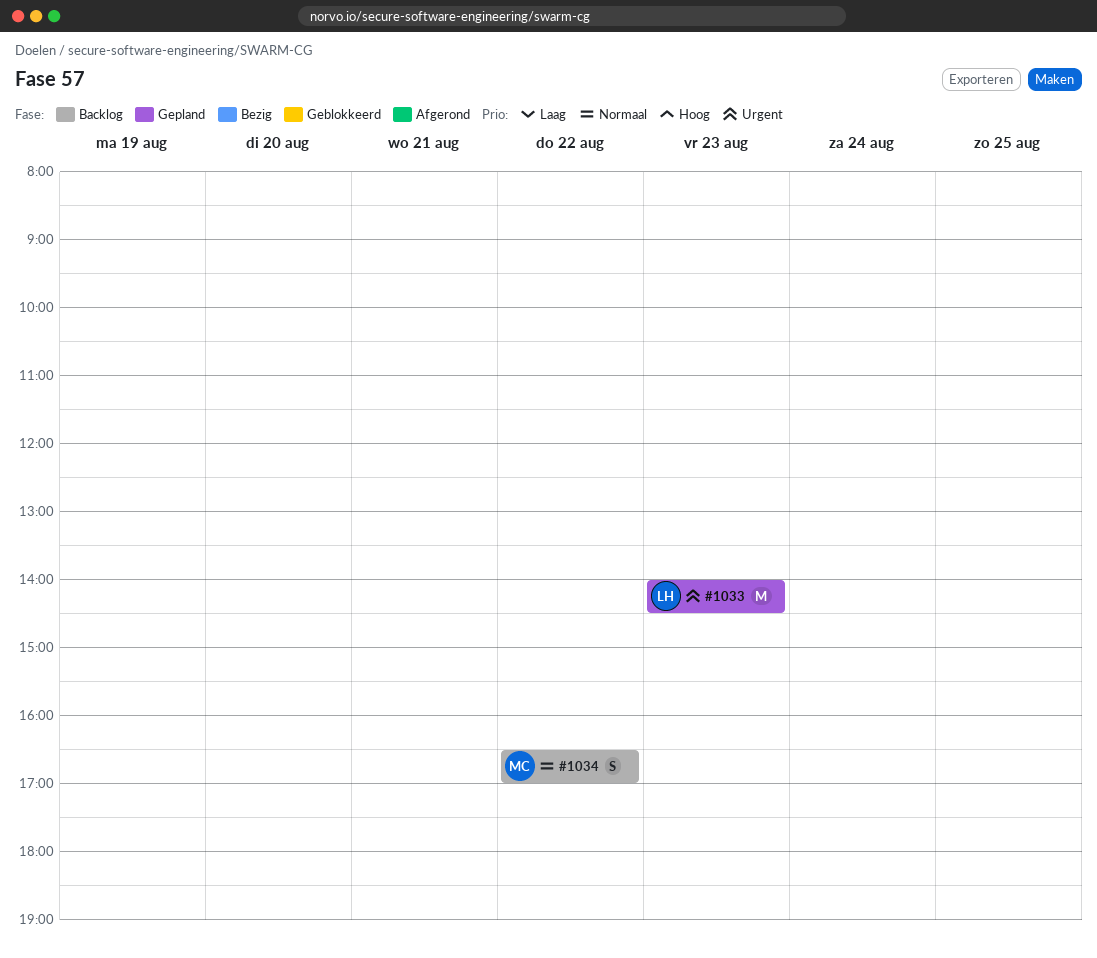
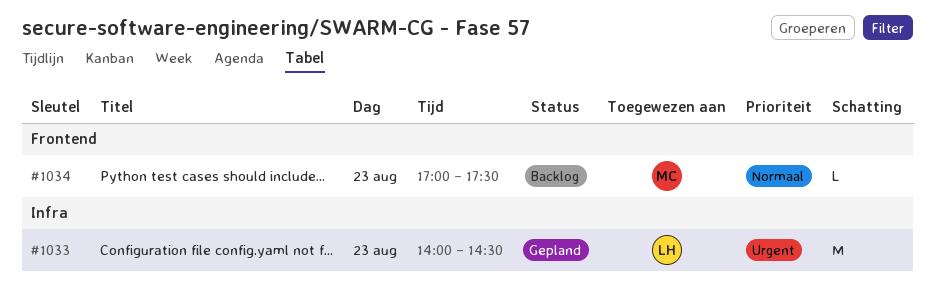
#1034, estimate: S -> L
#1034, day: Aug 22 -> Aug 23
#1034, begins: 16:30 -> 17:00
#1034, ends: 17:00 -> 17:30

